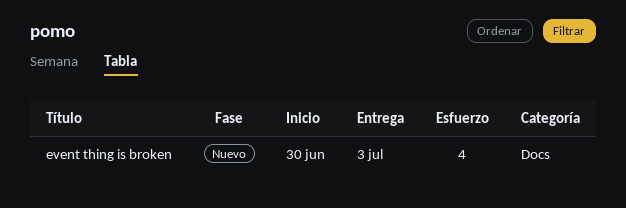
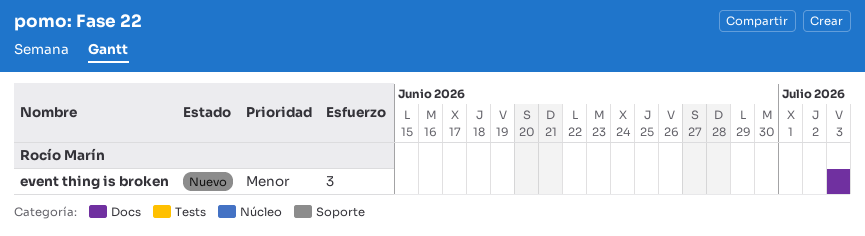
event thing is broken, estimate: 4 -> 3
event thing is broken, start: Jun 30 -> Jul 3

